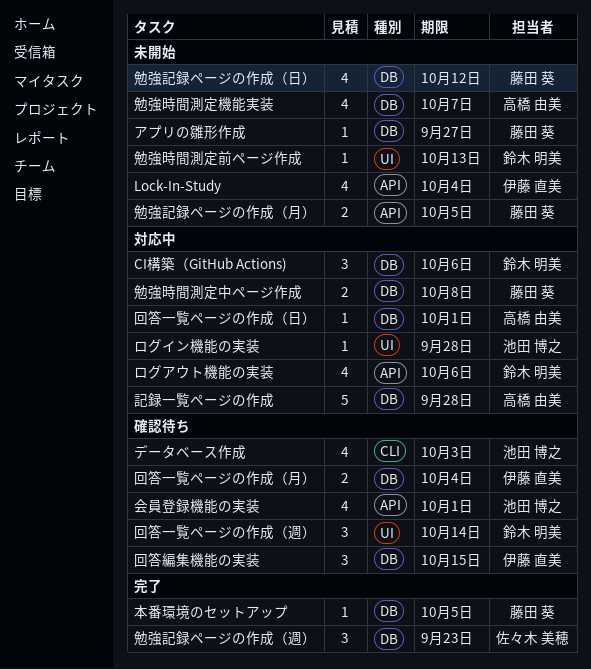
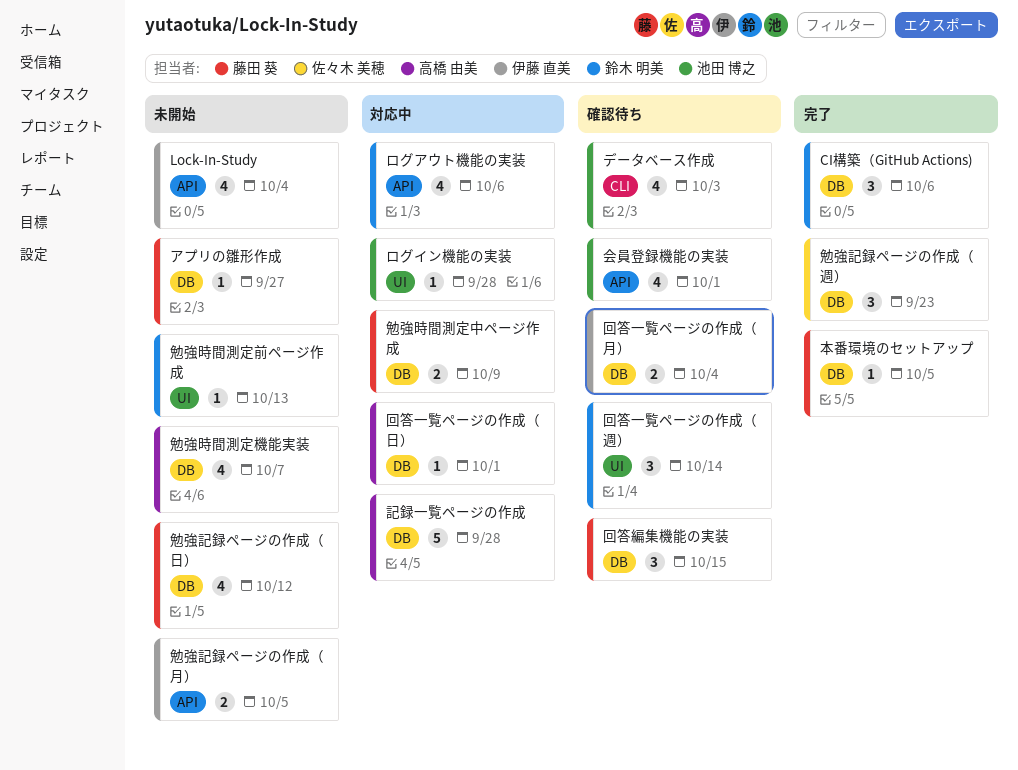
CI構築（GitHub Actions), status: 対応中 -> 完了
勉強時間測定中ページ作成, due: Oct 8 -> Oct 9
勉強記録ページの作成（月）, owner: 藤田 葵 -> 伊藤 直美
回答編集機能の実装, owner: 伊藤 直美 -> 藤田 葵

